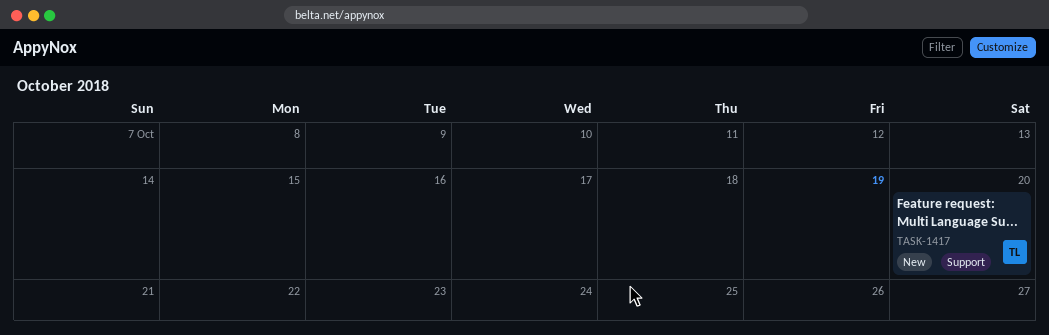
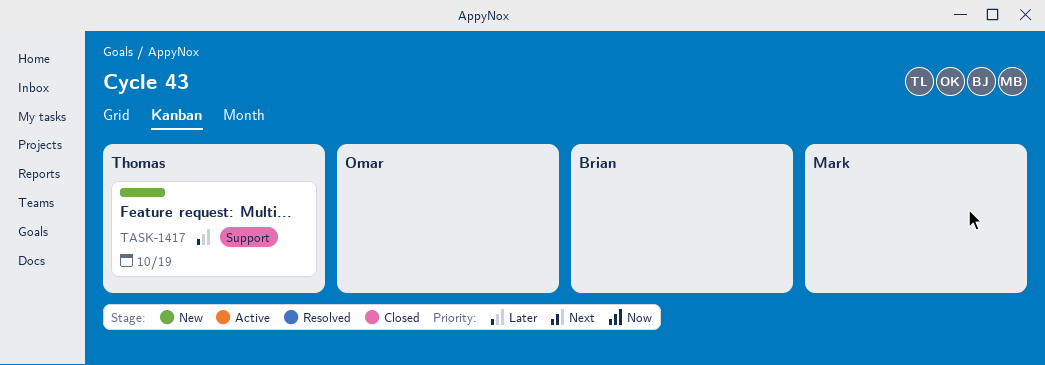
TASK-1417, due: Oct 20 -> Oct 19

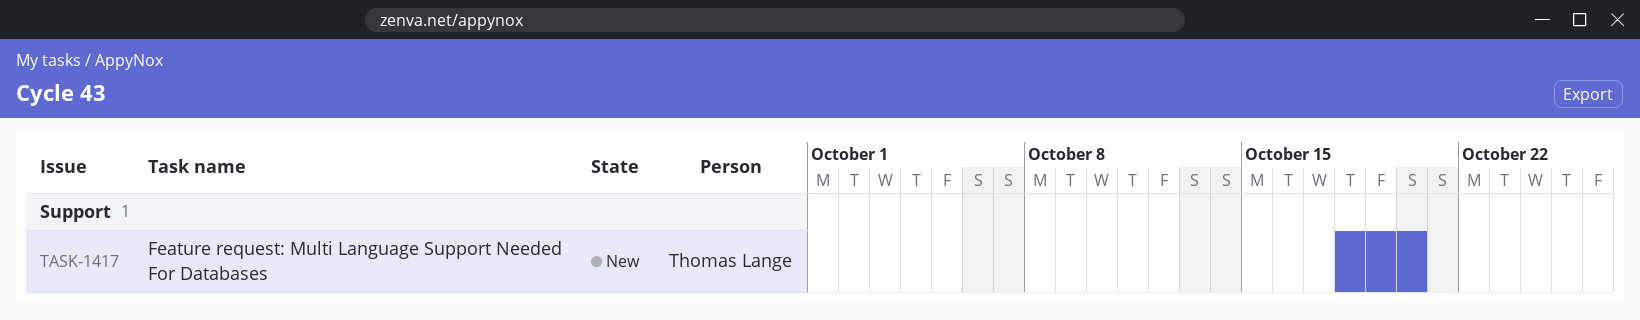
TASK-1417, due: Oct 19 -> Oct 20

